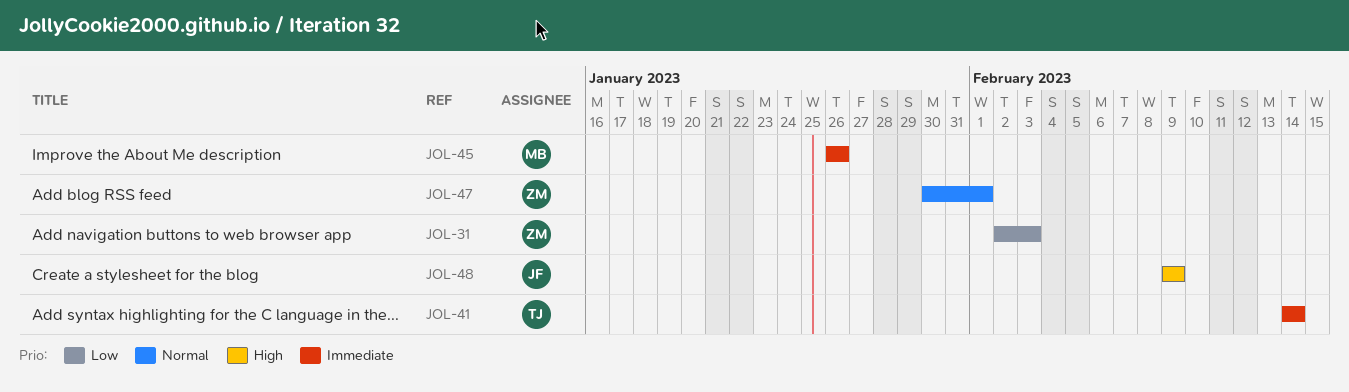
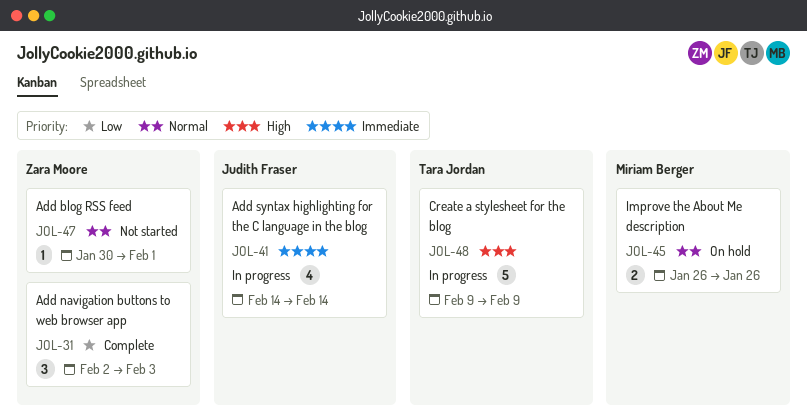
JOL-41, owner: Tara Jordan -> Judith Fraser
JOL-45, priority: Immediate -> Normal
JOL-48, owner: Judith Fraser -> Tara Jordan

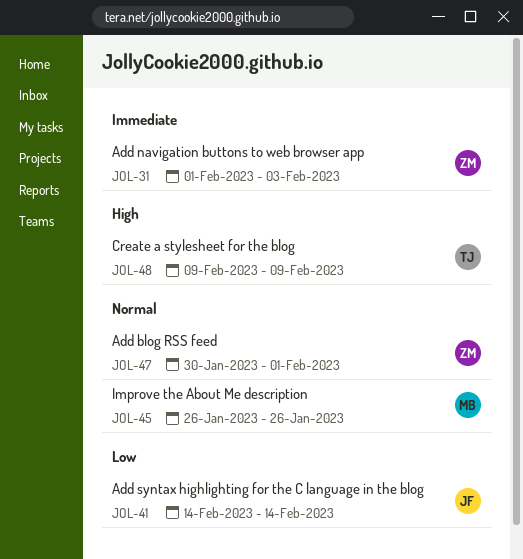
JOL-31, priority: Low -> Immediate
JOL-31, start: Feb 2 -> Feb 1
JOL-41, priority: Immediate -> Low

